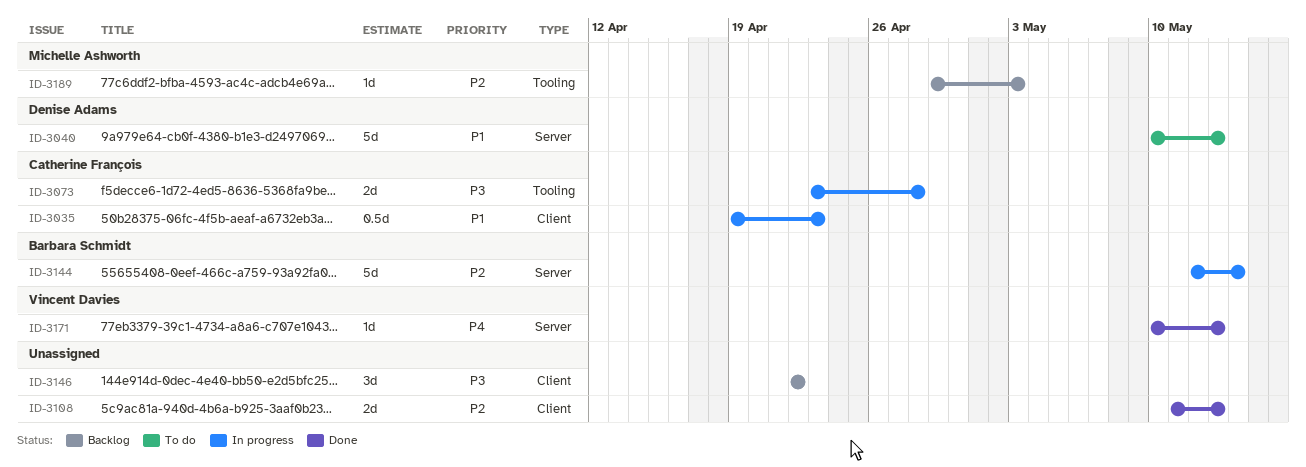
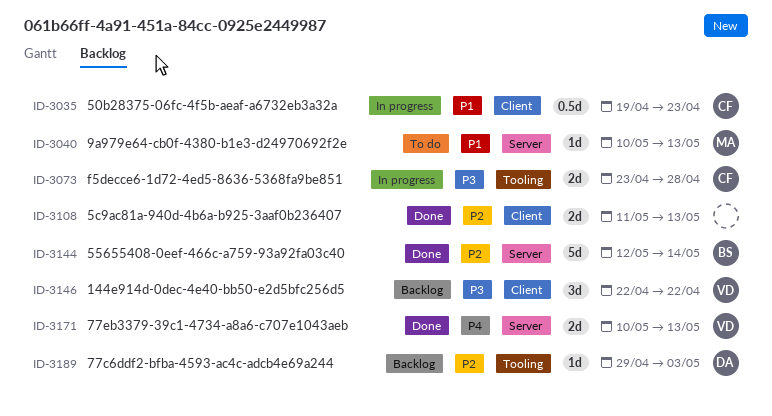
ID-3040, owner: Denise Adams -> Michelle Ashworth
ID-3040, estimate: 5d -> 1d
ID-3144, status: In progress -> Done
ID-3146, owner: none -> Vincent Davies
ID-3171, estimate: 1d -> 2d
ID-3189, owner: Michelle Ashworth -> Denise Adams

